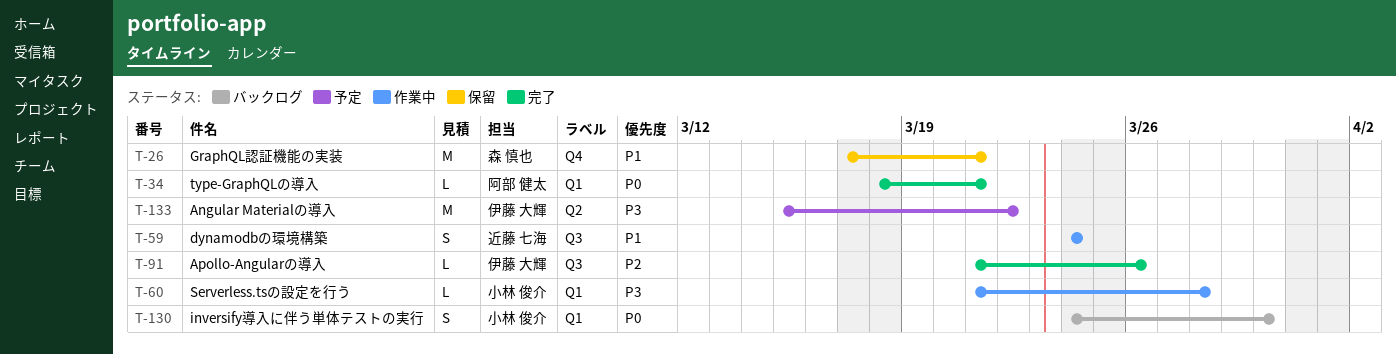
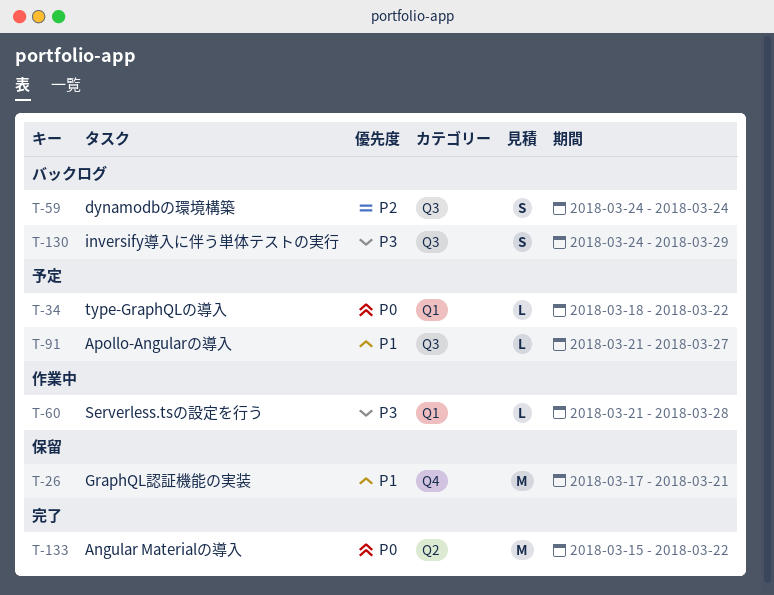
T-34, status: 完了 -> 予定
T-34, due: Mar 21 -> Mar 22
T-59, status: 作業中 -> バックログ
T-59, priority: P1 -> P2
T-91, status: 完了 -> 予定
T-91, priority: P2 -> P1
T-91, due: Mar 26 -> Mar 27
T-130, priority: P0 -> P3
T-130, label: Q1 -> Q3
T-130, due: Mar 30 -> Mar 29
T-133, status: 予定 -> 完了
T-133, priority: P3 -> P0

